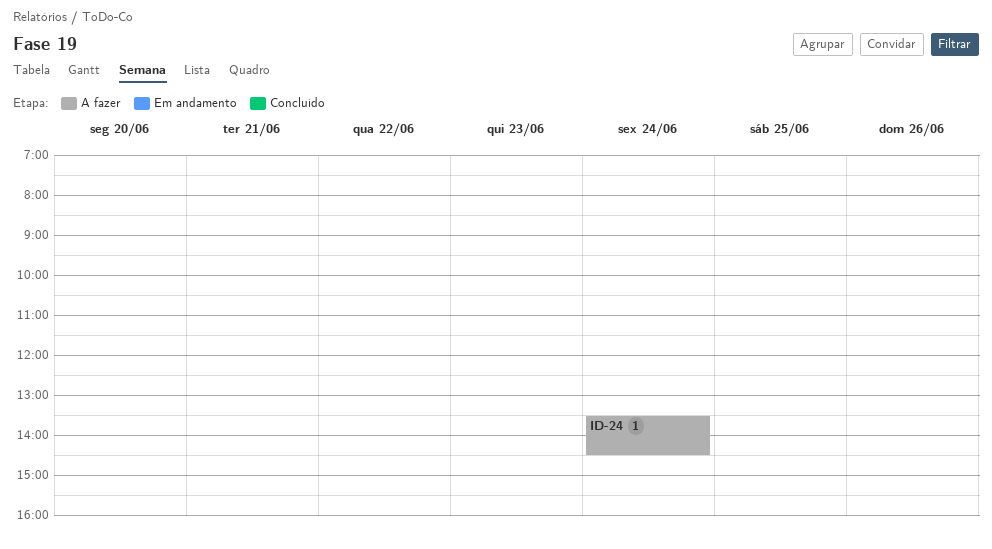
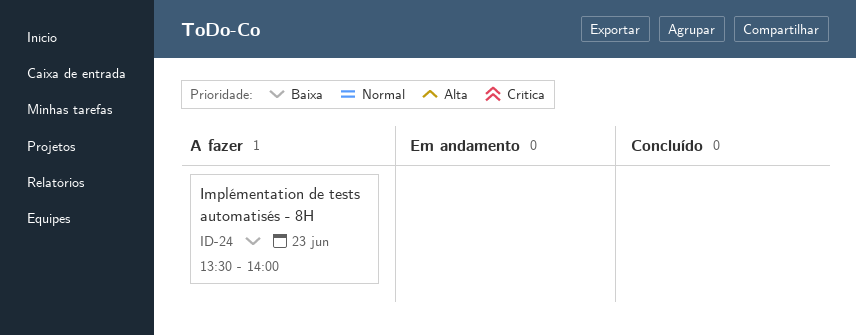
ID-24, day: Jun 24 -> Jun 23
ID-24, ends: 14:30 -> 14:00

